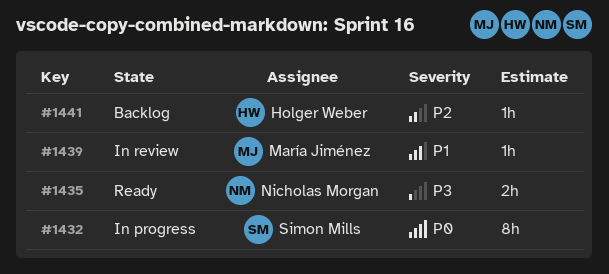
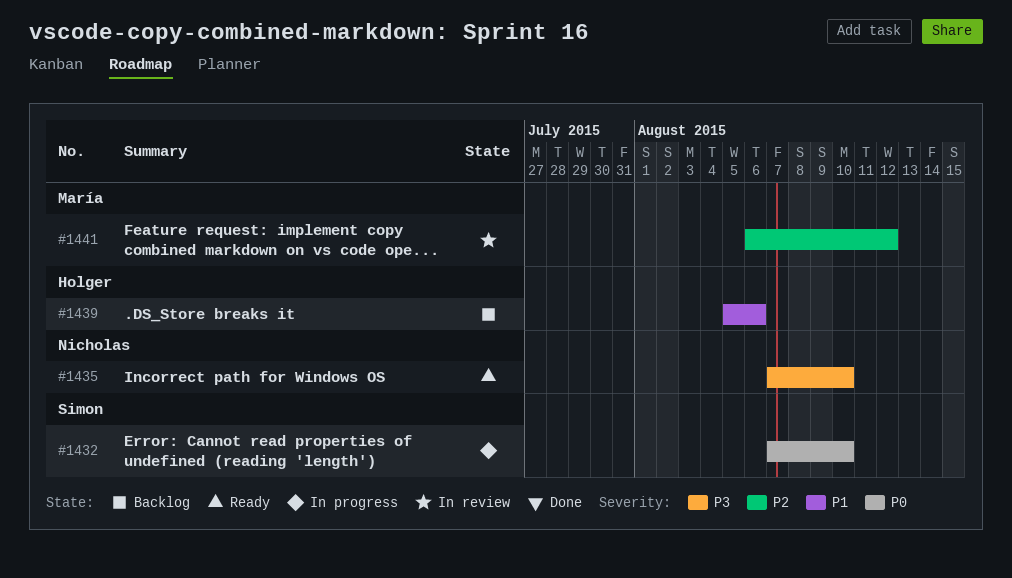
#1439, status: In review -> Backlog
#1439, owner: María Jiménez -> Holger Weber
#1441, status: Backlog -> In review
#1441, owner: Holger Weber -> María Jiménez

